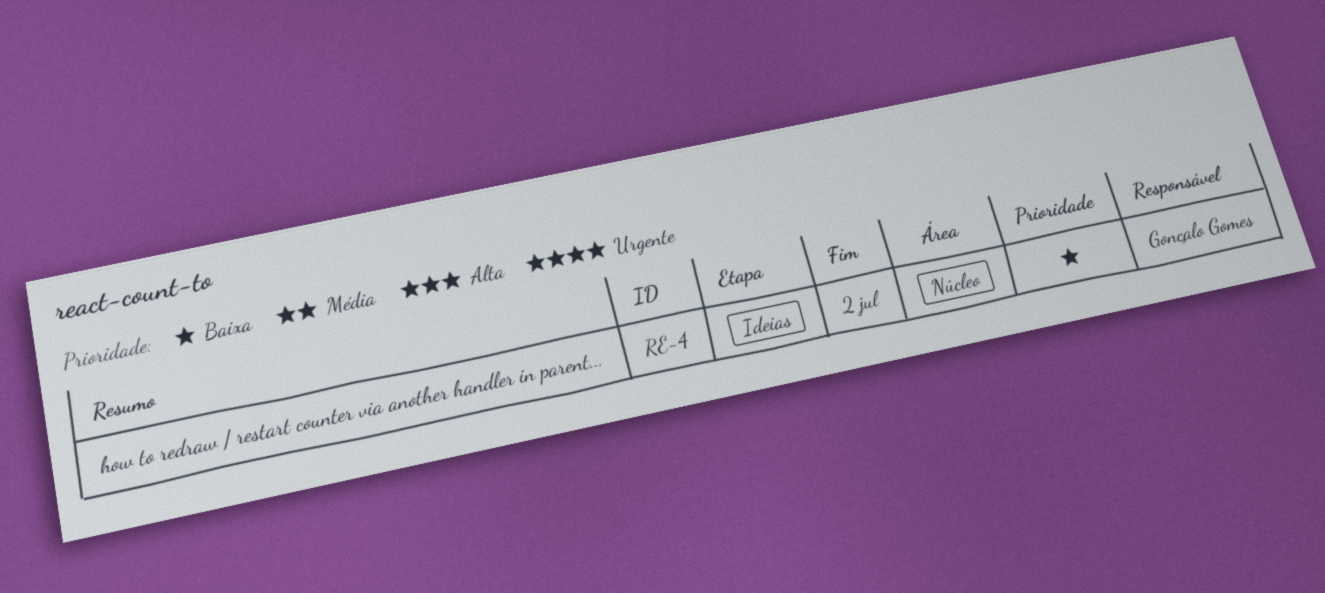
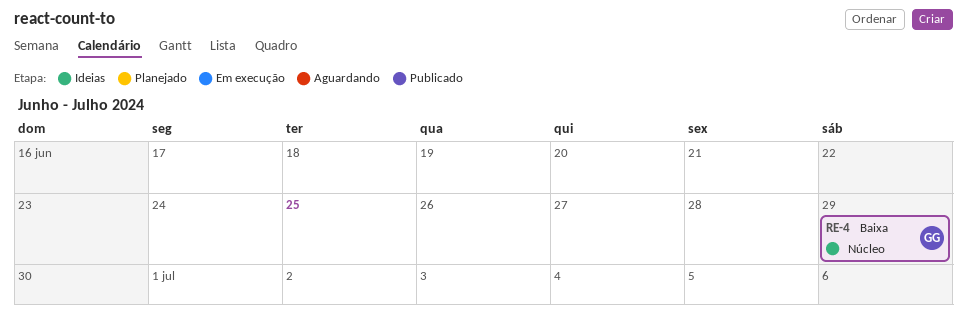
RE-4, due: Jul 2 -> Jun 29

